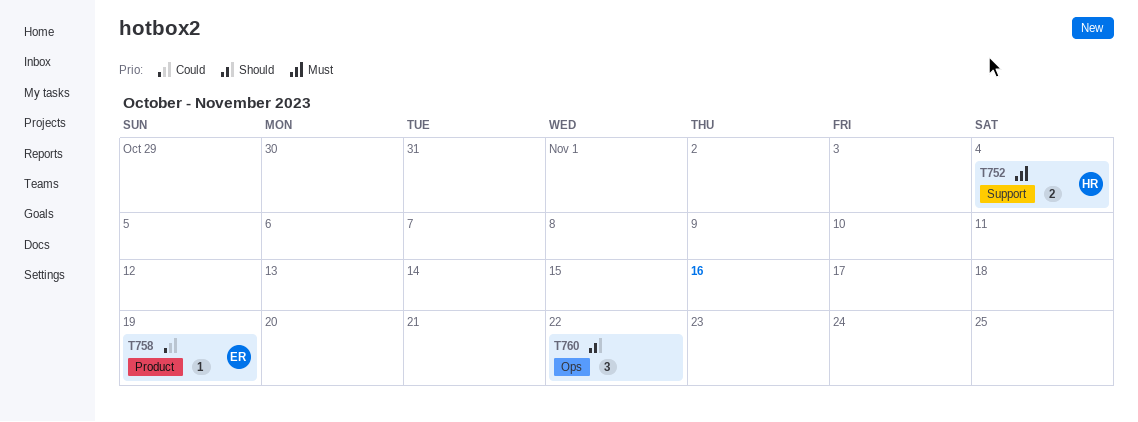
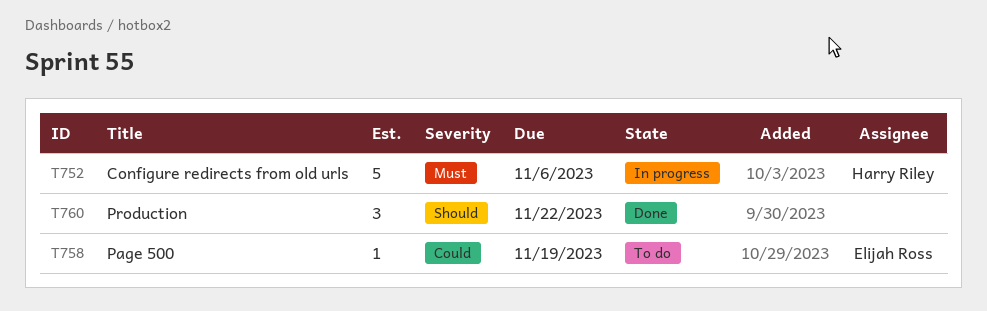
T752, estimate: 2 -> 5
T752, due: Nov 4 -> Nov 6

